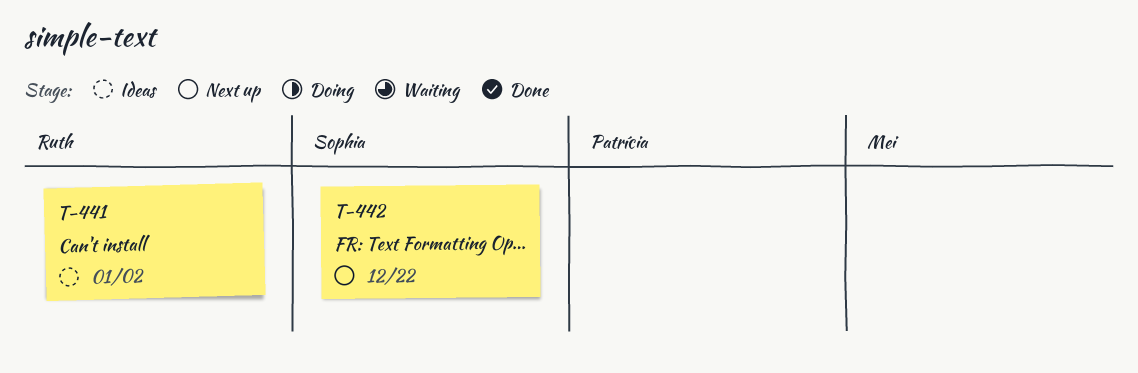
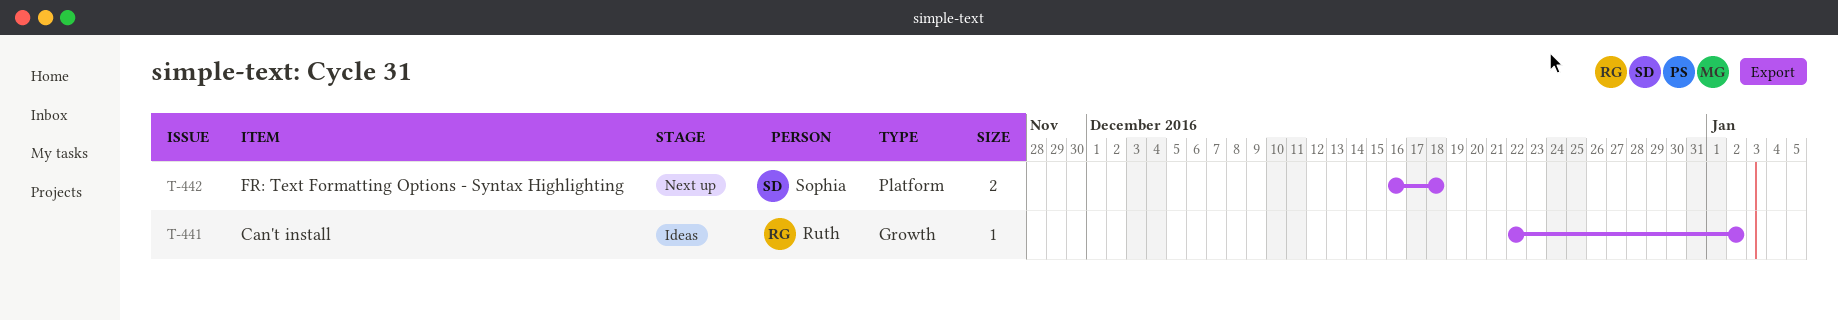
T-442, due: Dec 22 -> Dec 18

